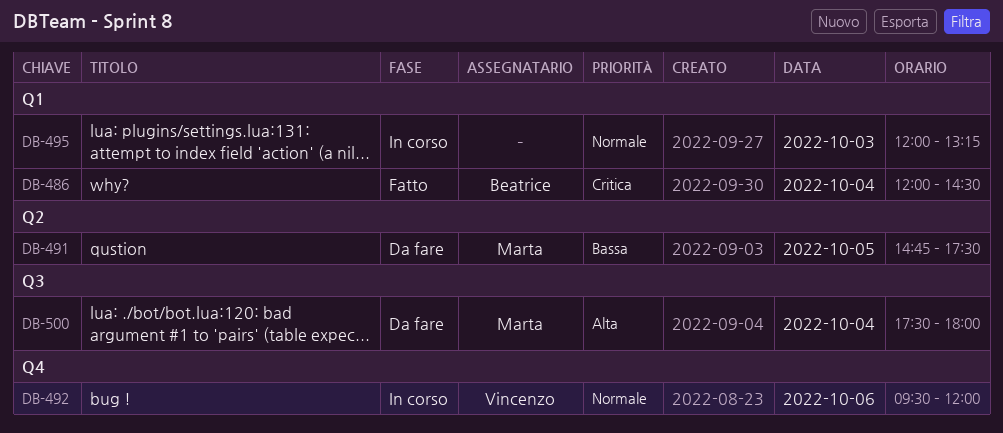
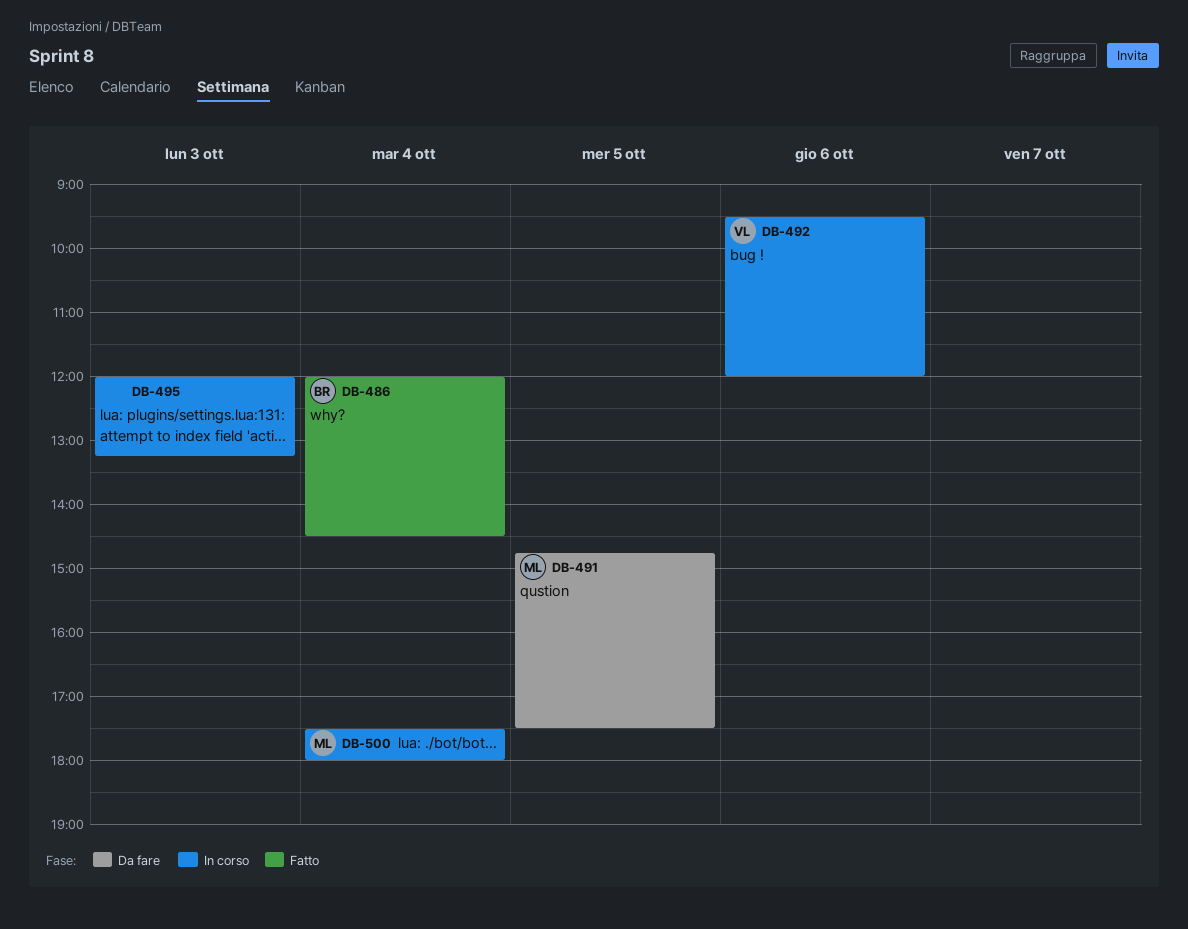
DB-500, status: Da fare -> In corso

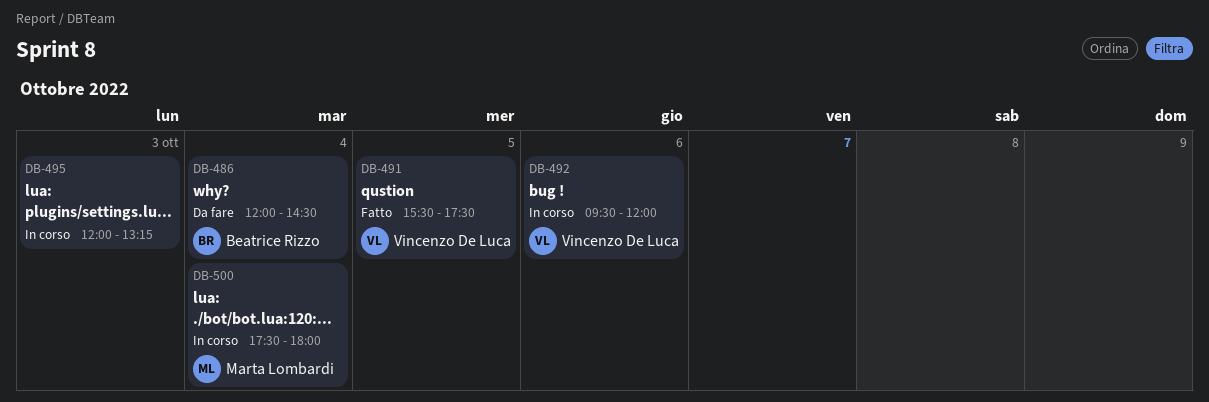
DB-486, status: Fatto -> Da fare
DB-491, status: Da fare -> Fatto
DB-491, owner: Marta Lombardi -> Vincenzo De Luca
DB-491, begins: 14:45 -> 15:30

